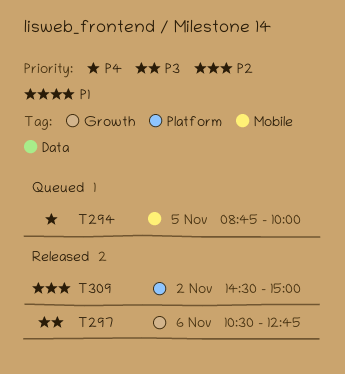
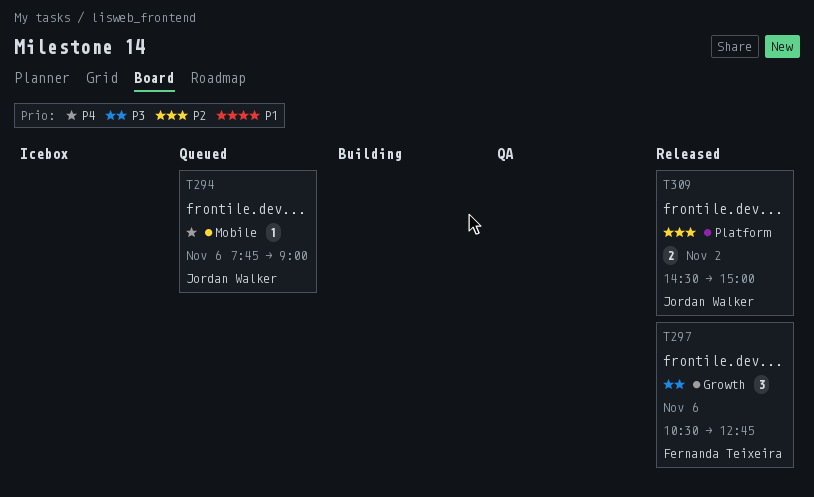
T294, day: Nov 5 -> Nov 6
T294, begins: 08:45 -> 07:45
T294, ends: 10:00 -> 09:00

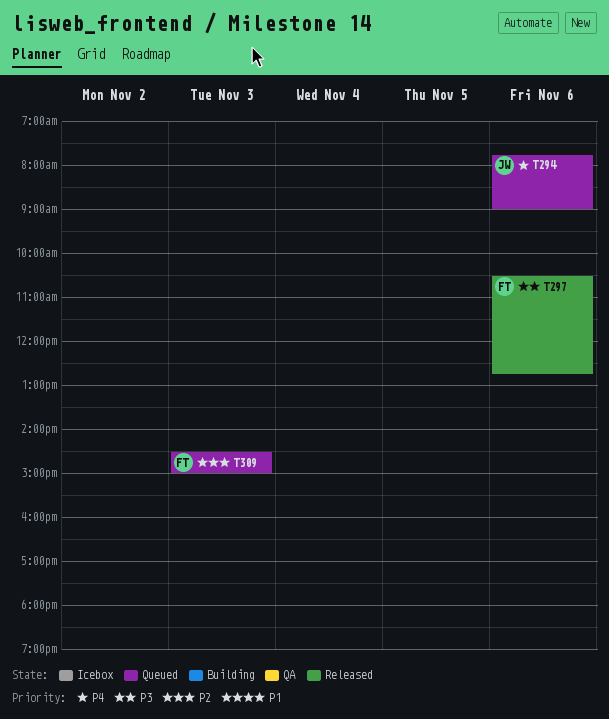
T309, status: Released -> Queued
T309, owner: Jordan Walker -> Fernanda Teixeira
T309, day: Nov 2 -> Nov 3

